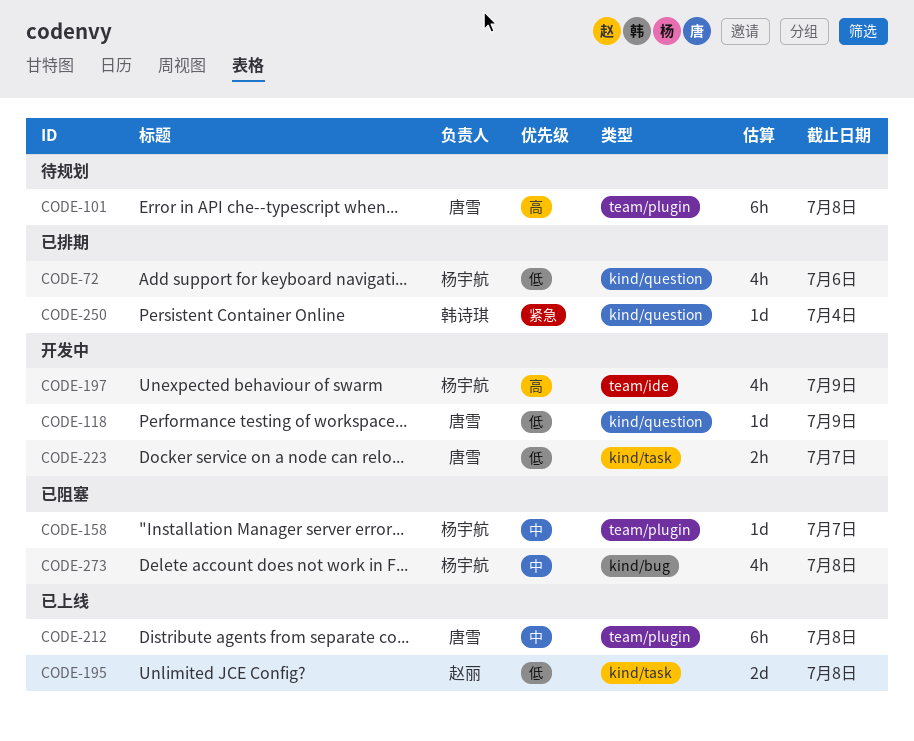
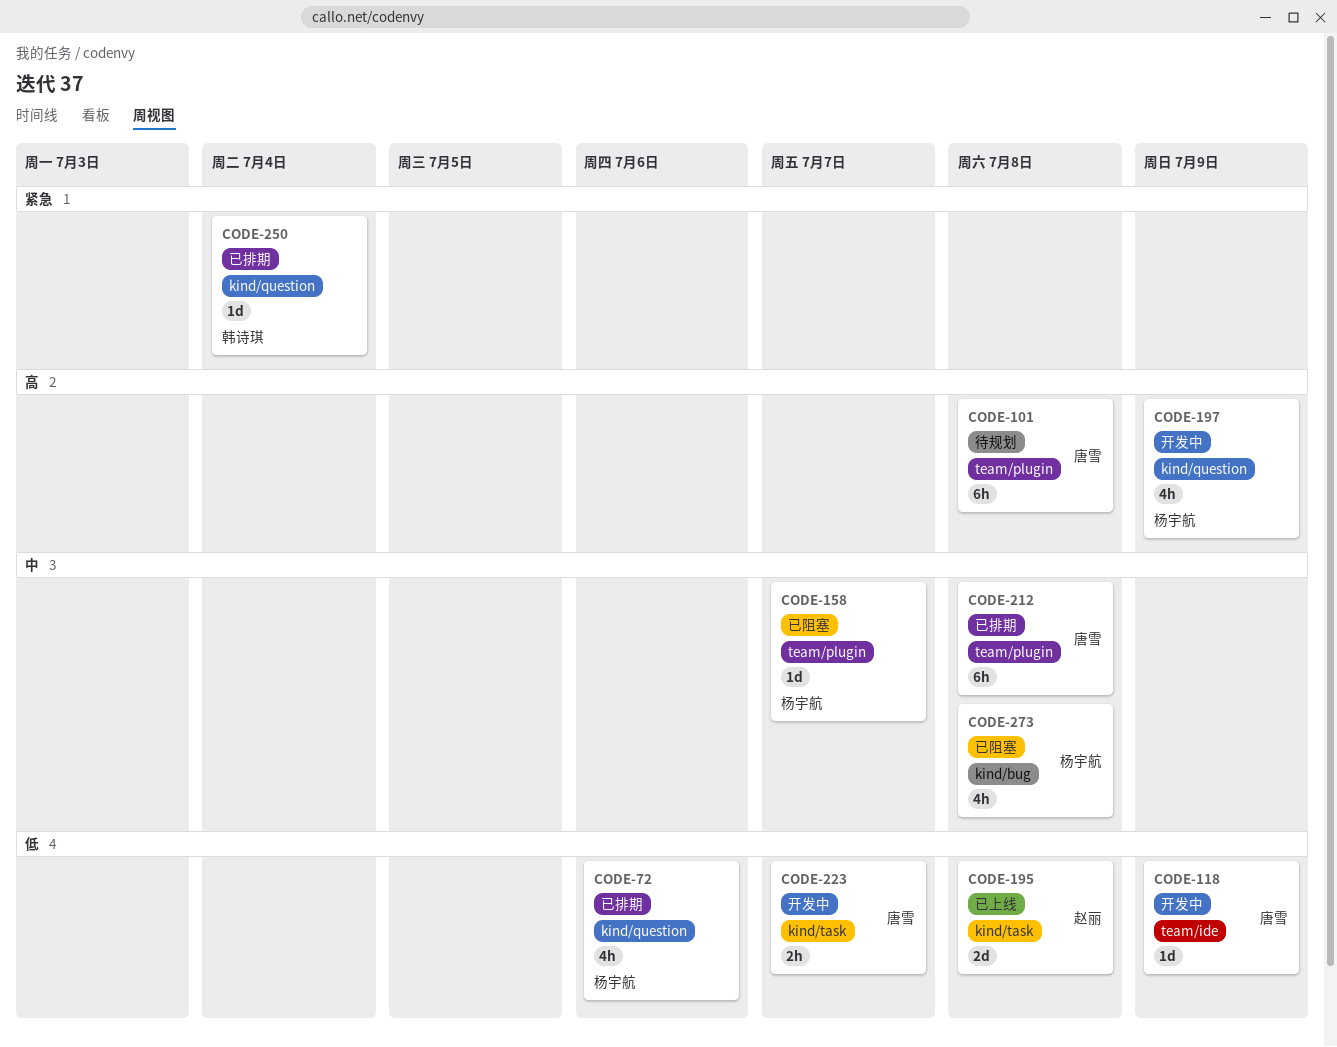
CODE-118, label: kind/question -> team/ide
CODE-197, label: team/ide -> kind/question
CODE-212, status: 已上线 -> 已排期

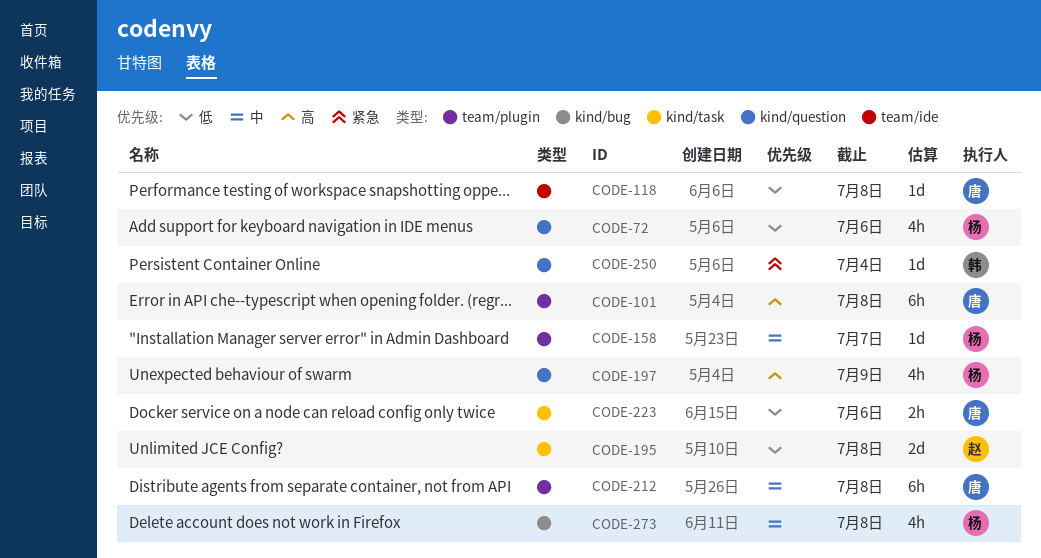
CODE-118, due: Jul 9 -> Jul 8
CODE-223, due: Jul 7 -> Jul 6

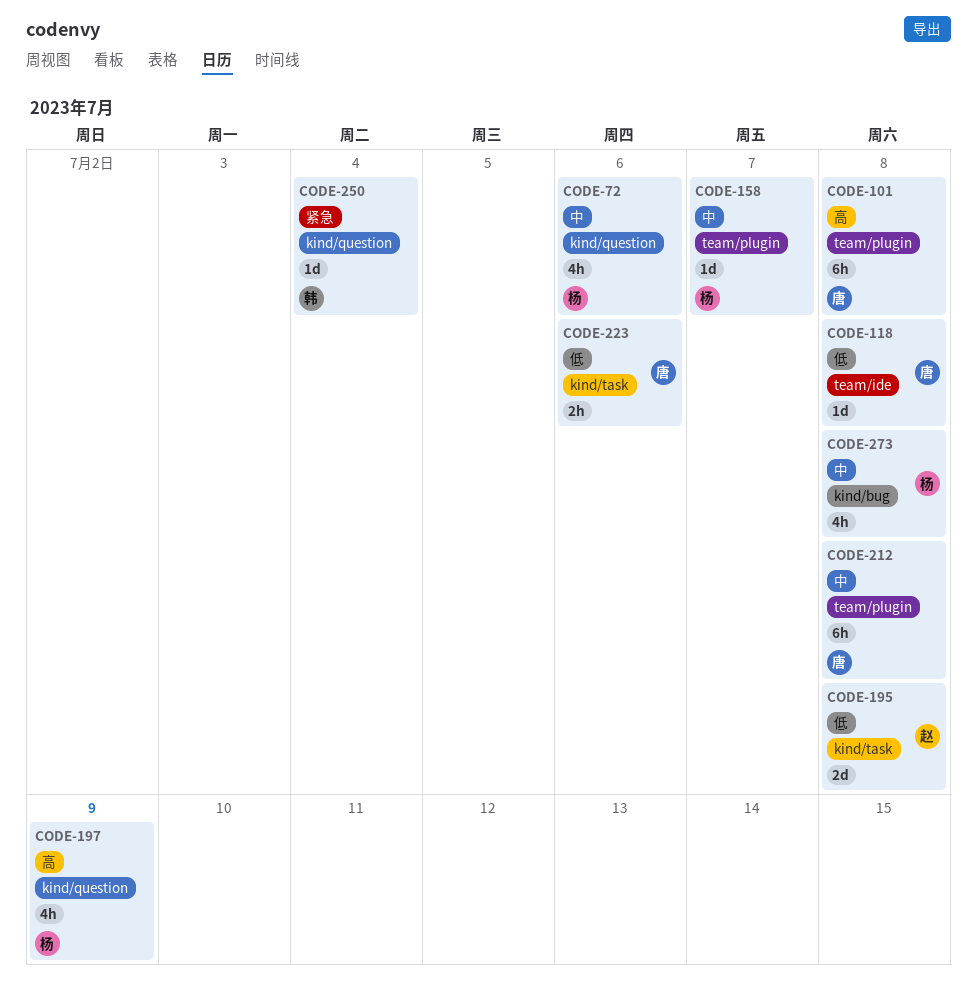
CODE-72, priority: 低 -> 中

